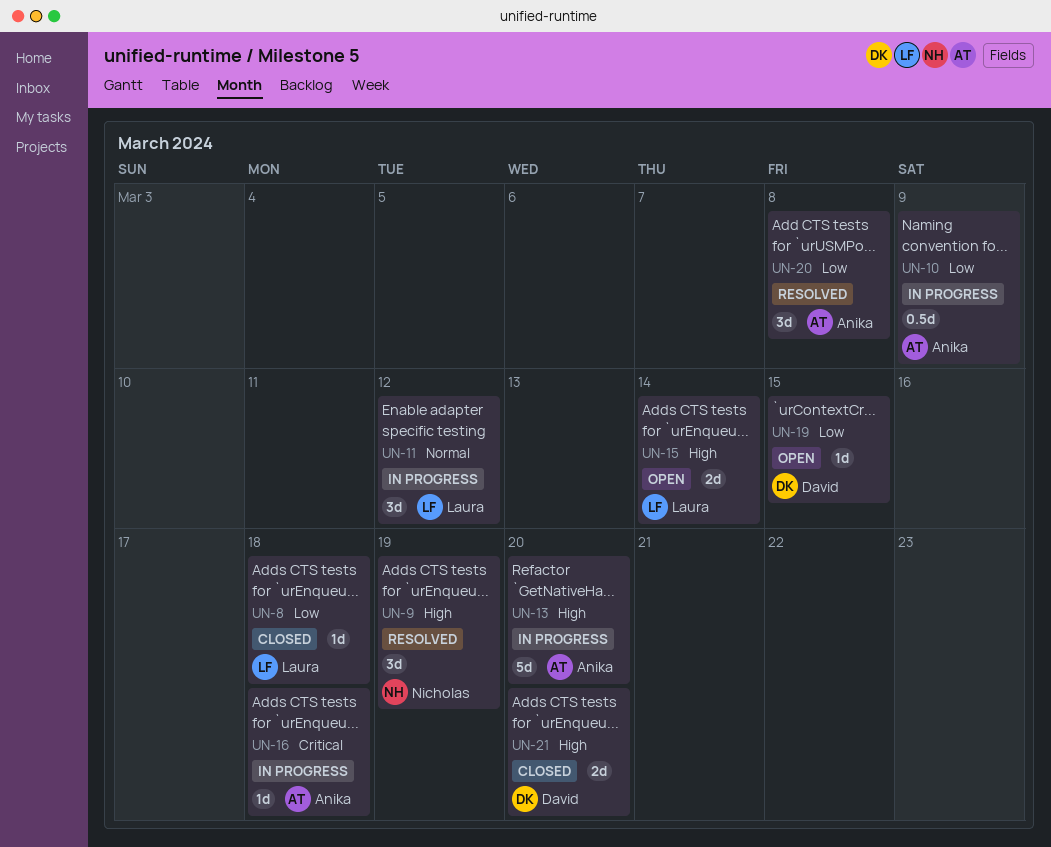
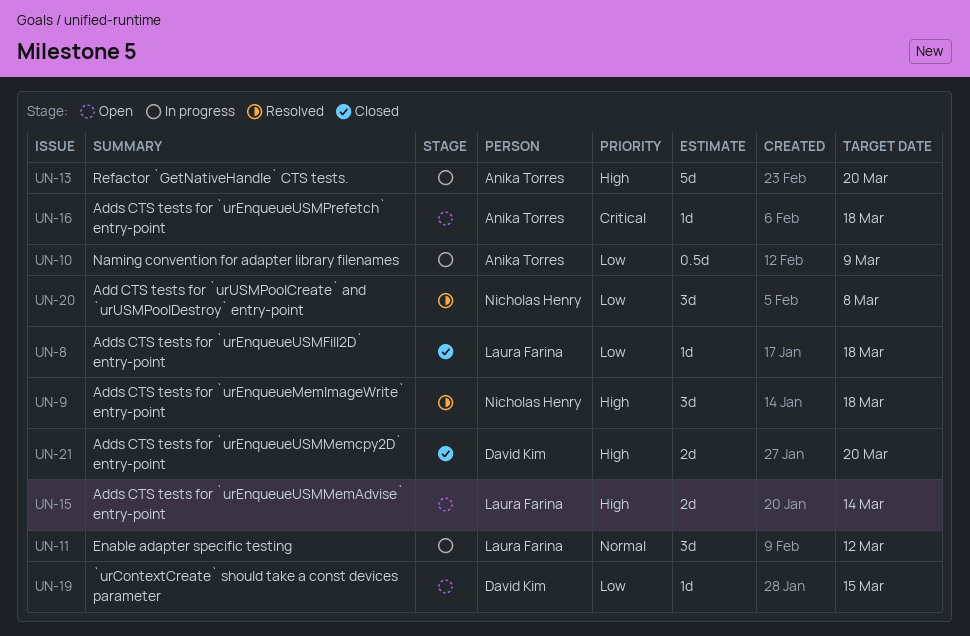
UN-9, due: Mar 19 -> Mar 18
UN-16, status: In progress -> Open
UN-20, owner: Anika Torres -> Nicholas Henry

